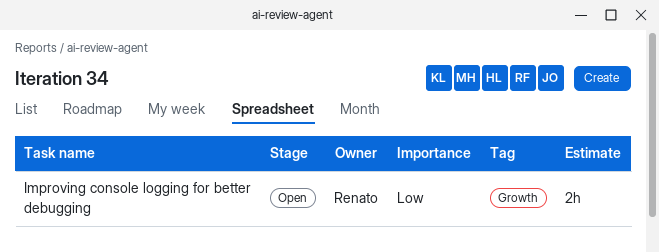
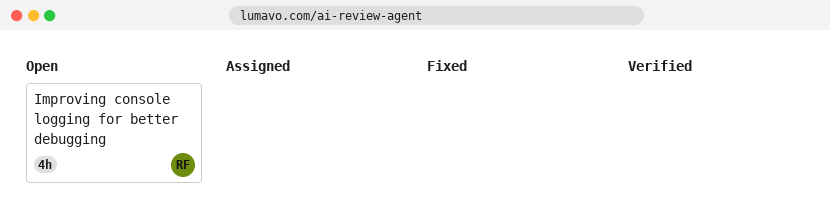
Improving console logging for better debugging, estimate: 2h -> 4h

